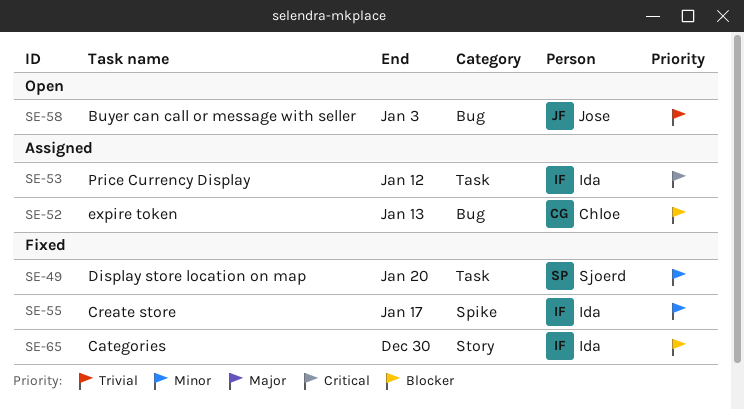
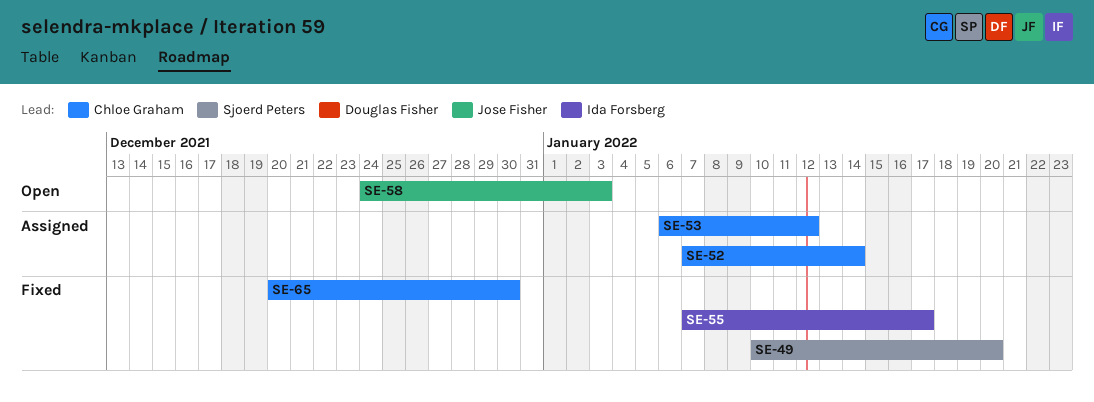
SE-52, due: Jan 13 -> Jan 14
SE-53, owner: Ida Forsberg -> Chloe Graham
SE-65, owner: Ida Forsberg -> Chloe Graham

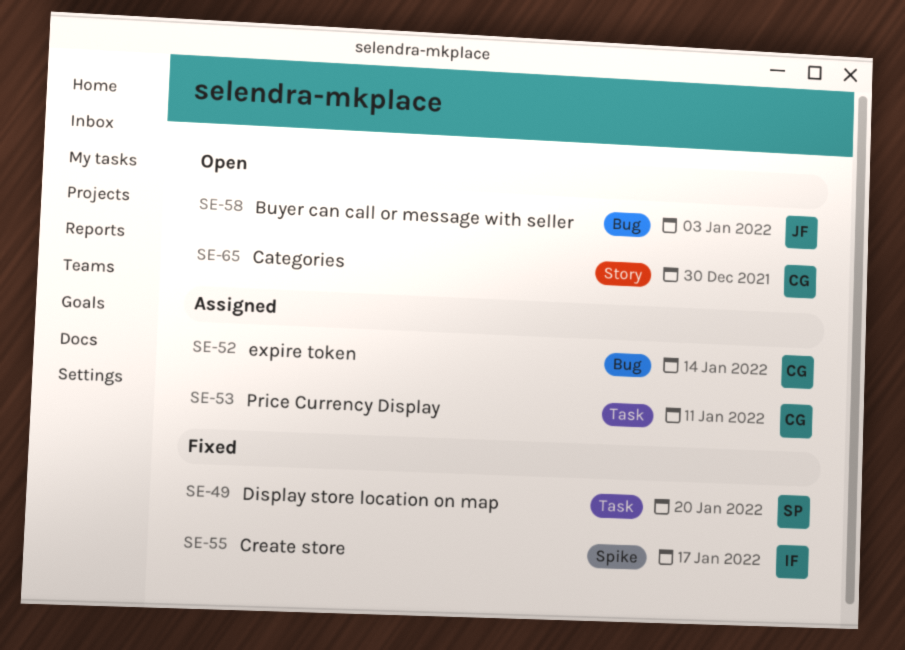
SE-53, due: Jan 12 -> Jan 11
SE-65, status: Fixed -> Open

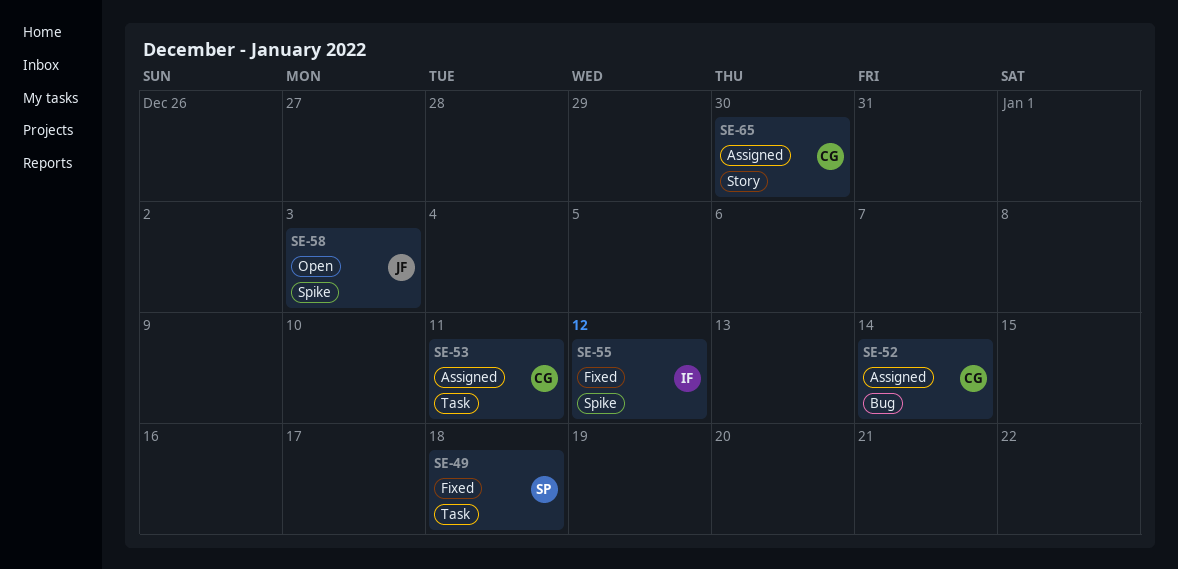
SE-49, due: Jan 20 -> Jan 18
SE-55, due: Jan 17 -> Jan 12
SE-58, label: Bug -> Spike
SE-65, status: Open -> Assigned

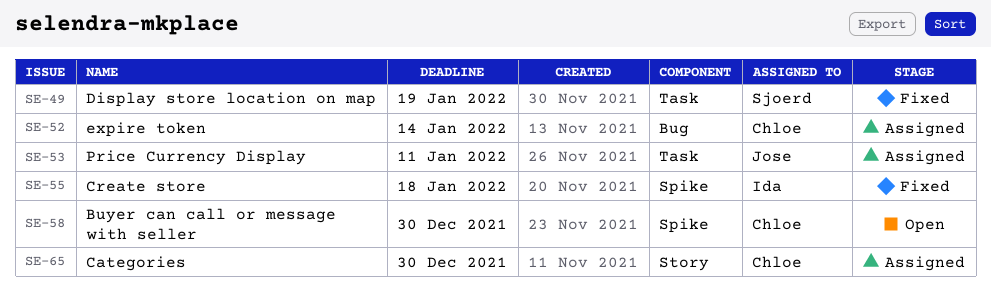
SE-49, due: Jan 18 -> Jan 19
SE-53, owner: Chloe -> Jose
SE-55, due: Jan 12 -> Jan 18
SE-58, owner: Jose -> Chloe
SE-58, due: Jan 3 -> Dec 30

